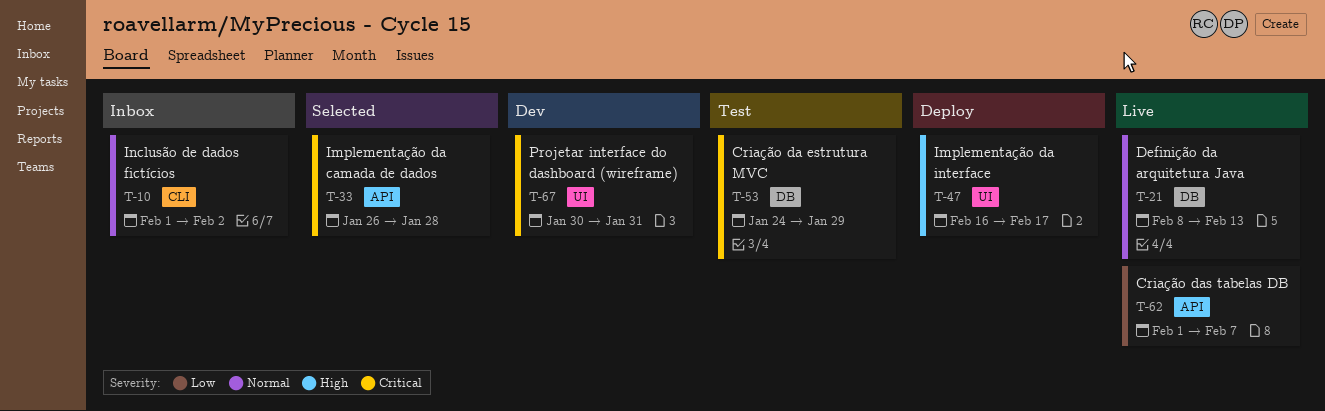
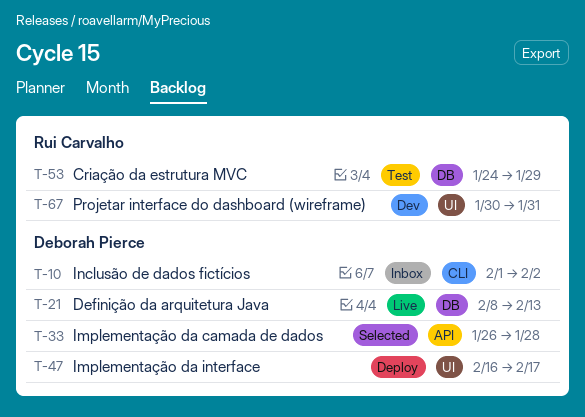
T-62: present -> none

